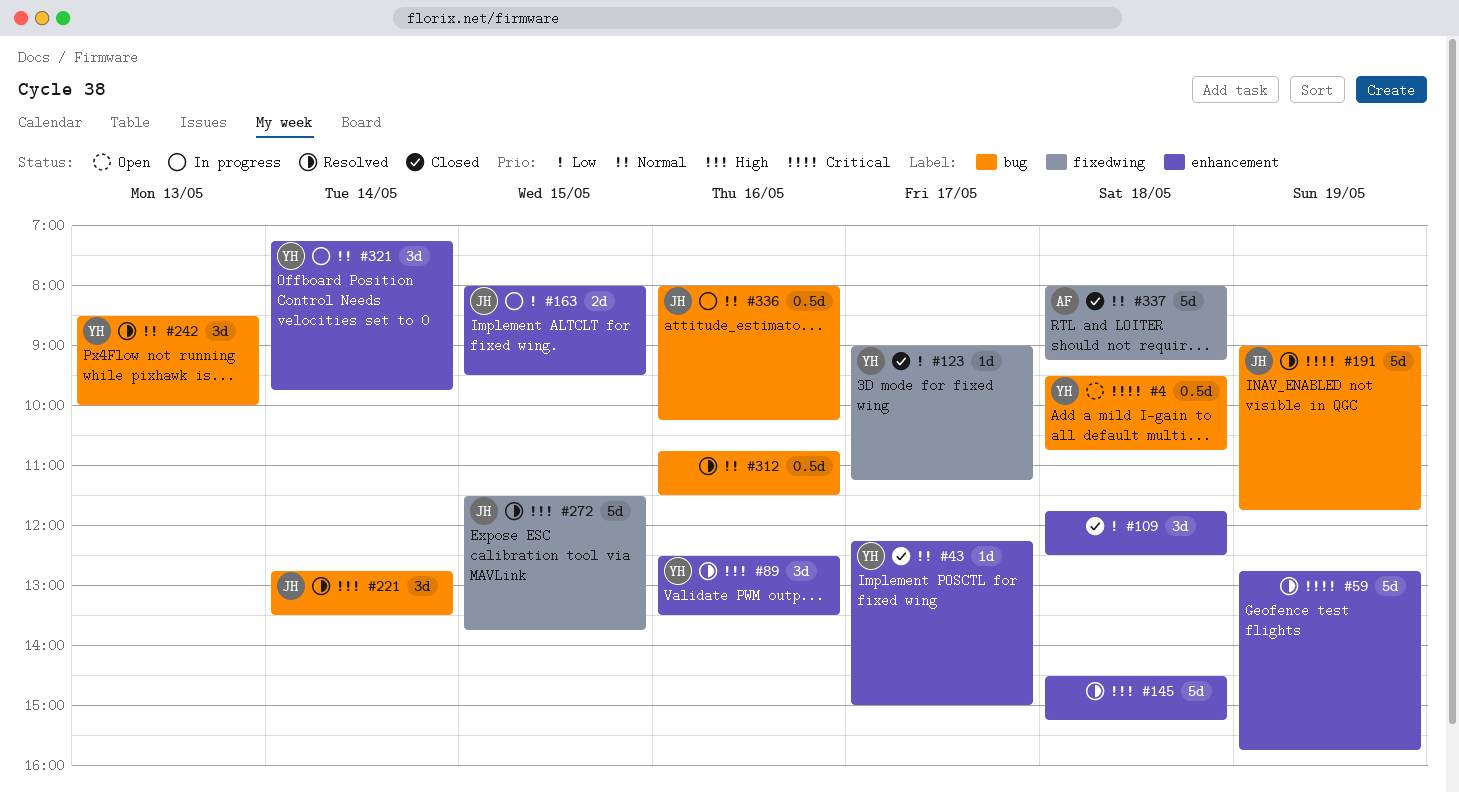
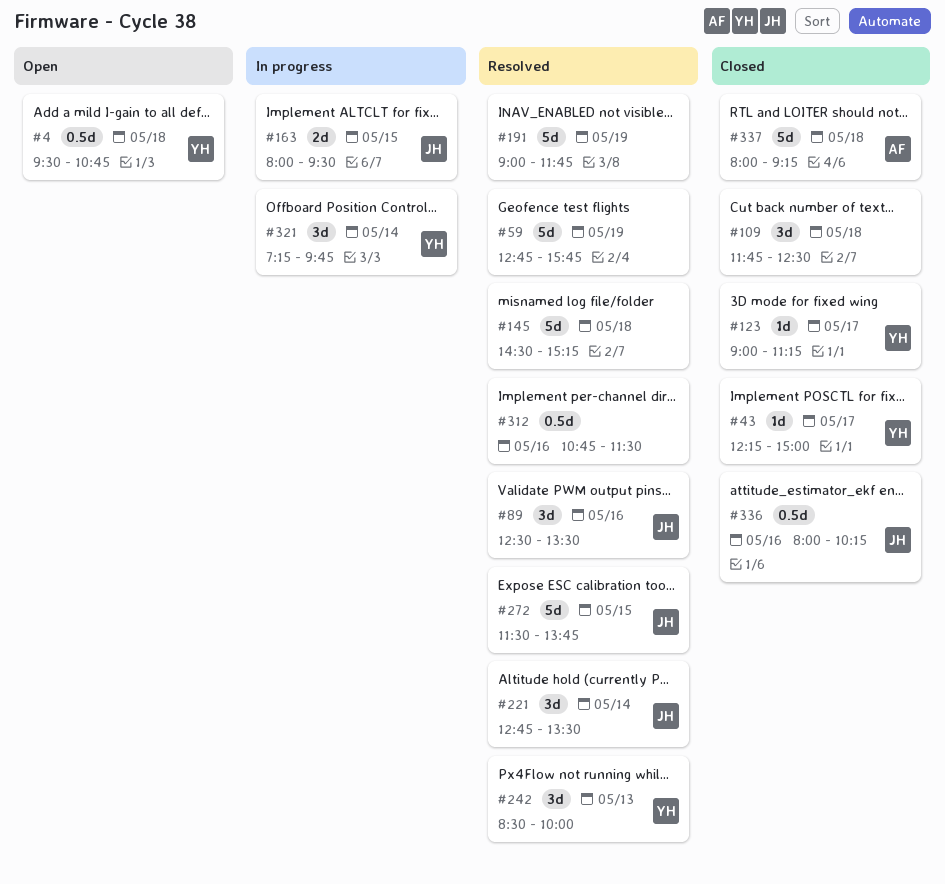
#89, owner: YH -> JH
#191, owner: JH -> none
#336, status: In progress -> Closed

